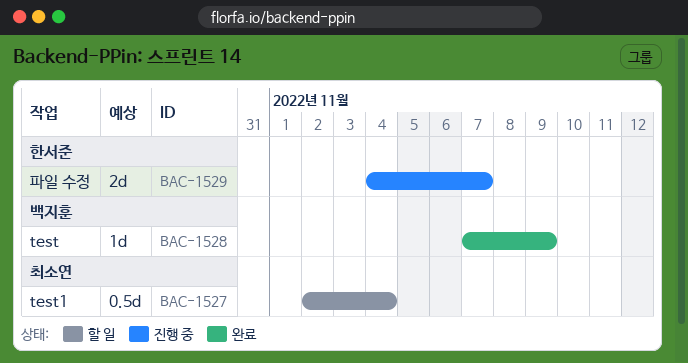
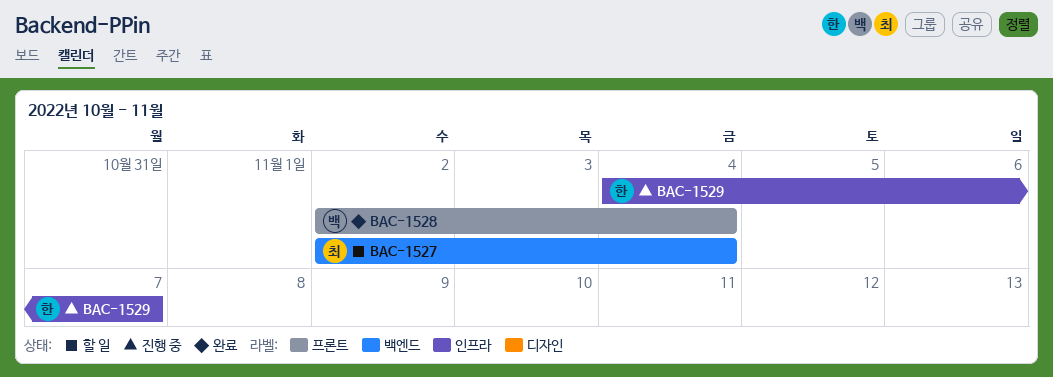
BAC-1528, start: Nov 7 -> Nov 2
BAC-1528, due: Nov 9 -> Nov 4

